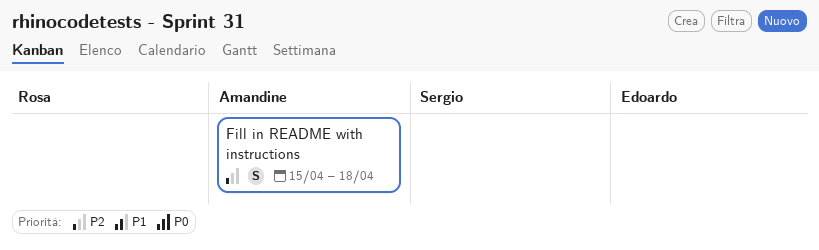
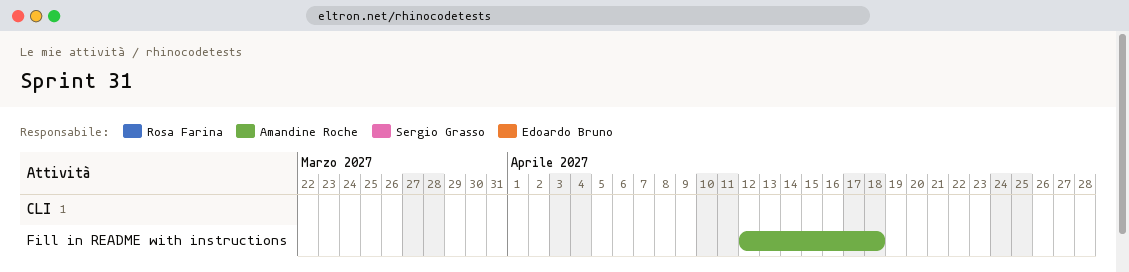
Fill in README with instructions, start: Apr 15 -> Apr 12

